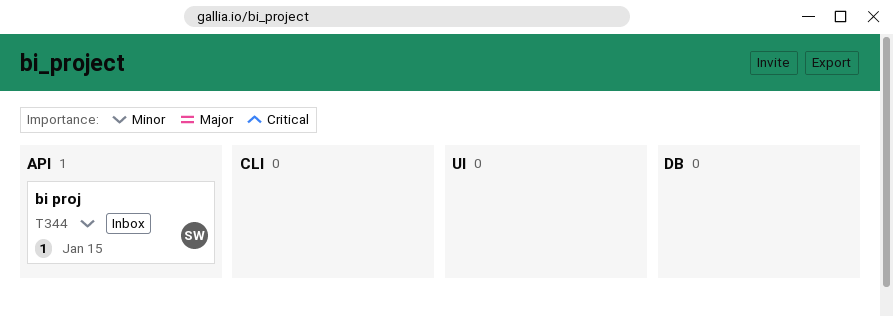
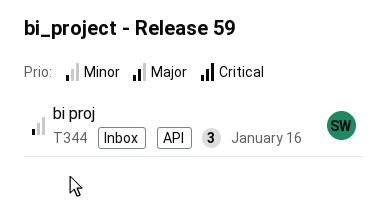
T344, estimate: 1 -> 3
T344, due: Jan 15 -> Jan 16

